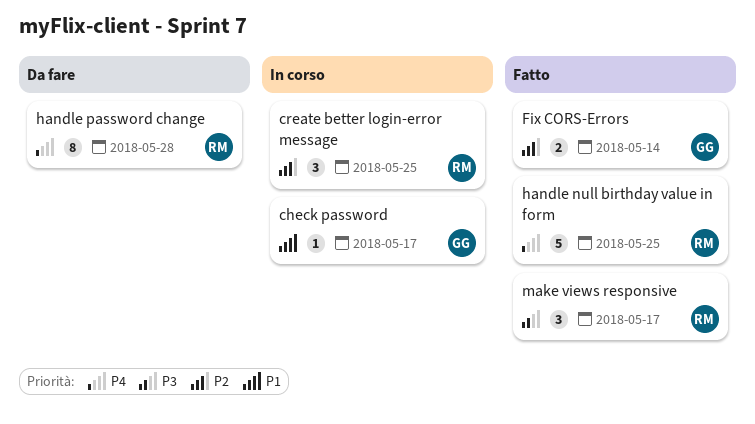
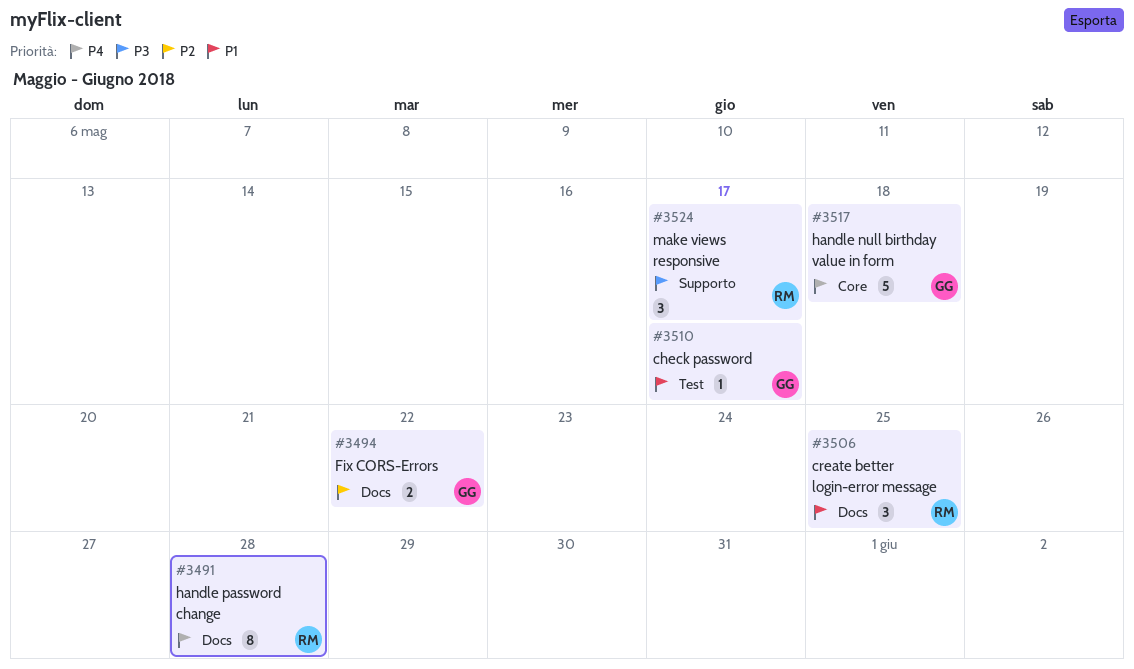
create better login-error message, priority: P2 -> P1
Fix CORS-Errors, due: May 14 -> May 22
handle null birthday value in form, owner: RM -> GG
handle null birthday value in form, due: May 25 -> May 18

